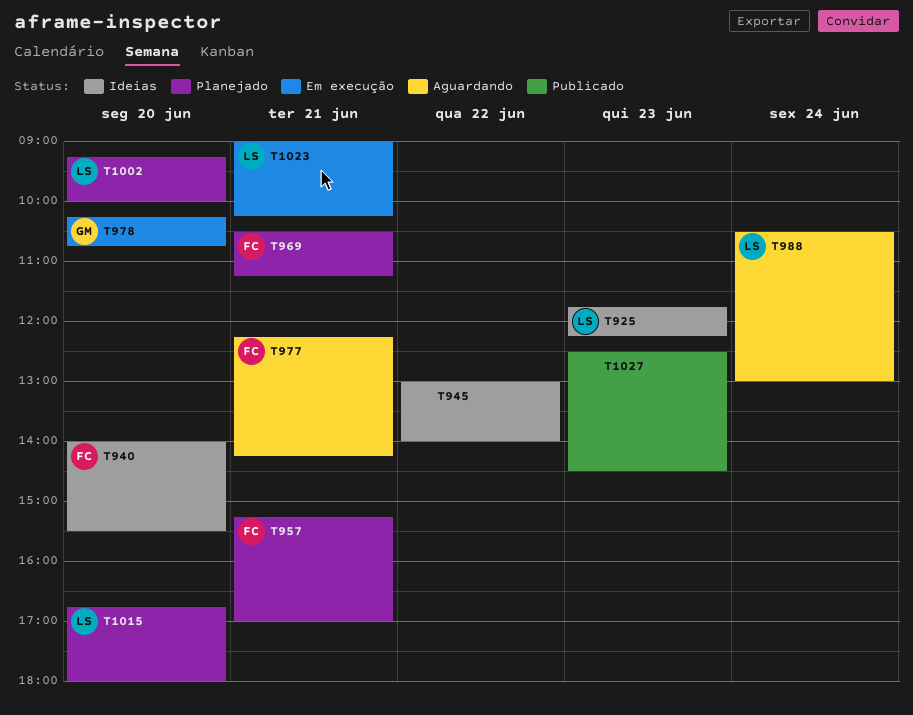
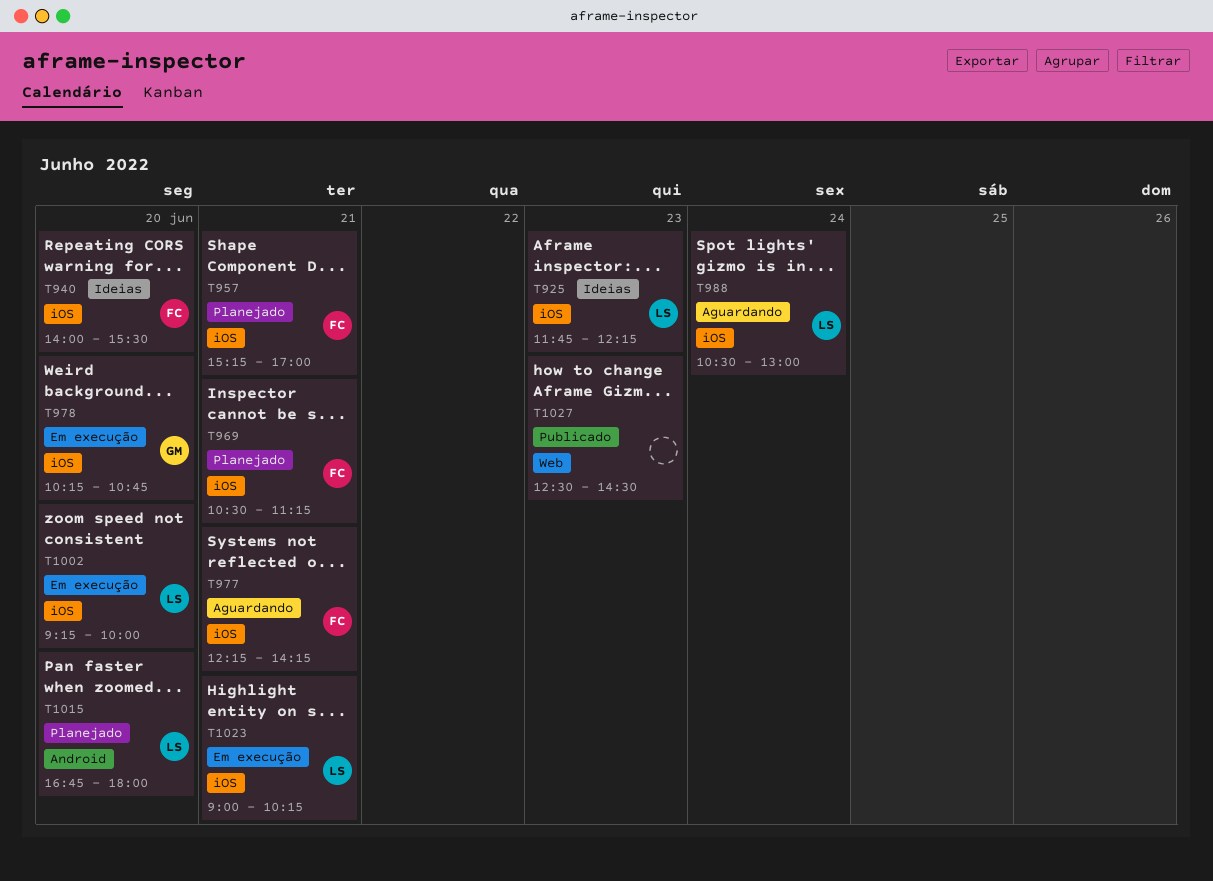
T945: present -> none
T1002, status: Planejado -> Em execução

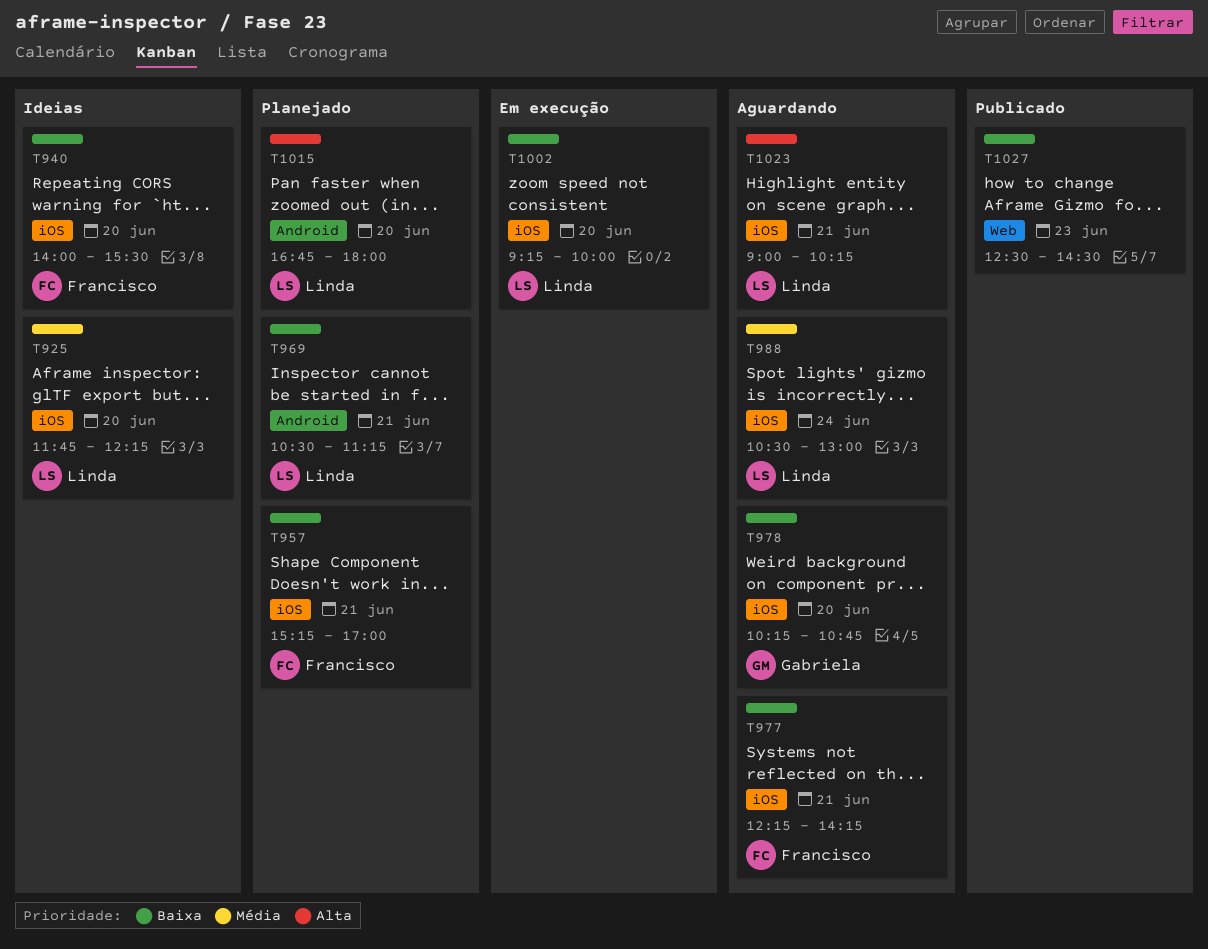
T925, day: Jun 23 -> Jun 20
T969, owner: Francisco -> Linda
T969, label: iOS -> Android
T978, status: Em execução -> Aguardando
T1023, status: Em execução -> Aguardando

